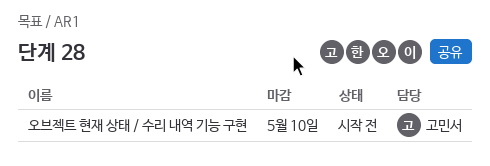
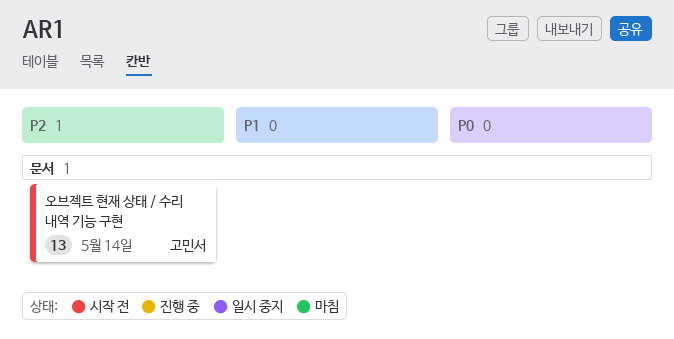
오브젝트 현재 상태 / 수리 내역 기능 구현, due: May 10 -> May 14

